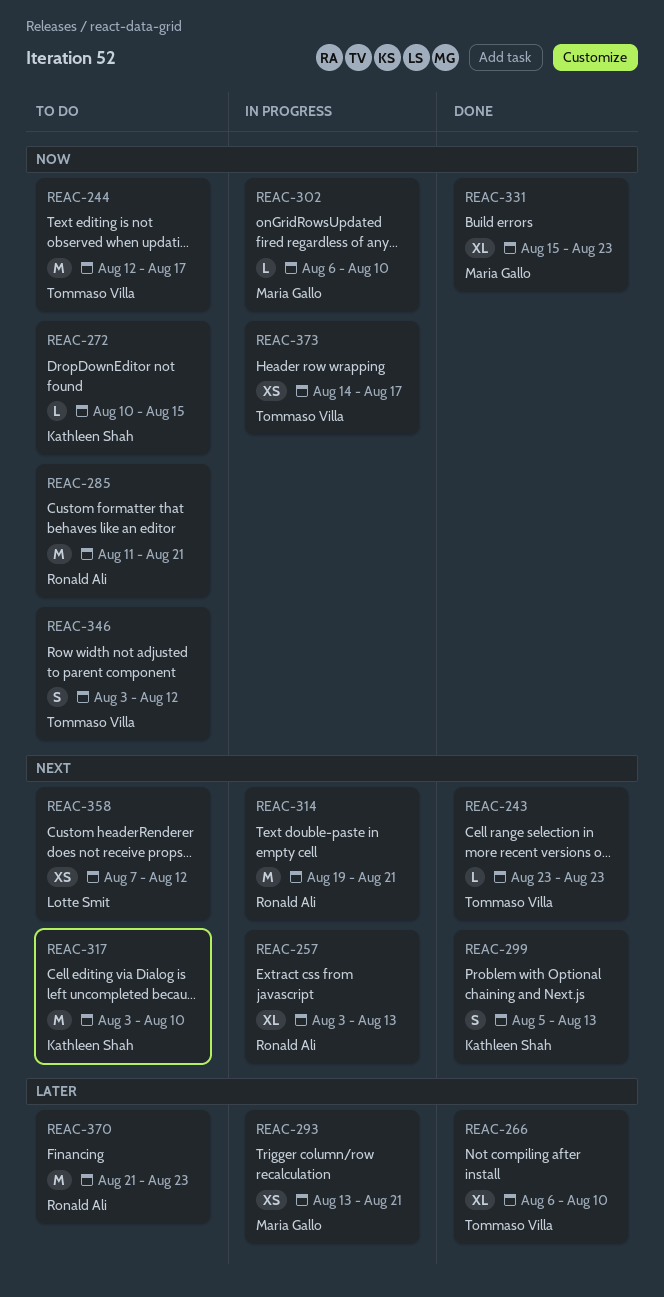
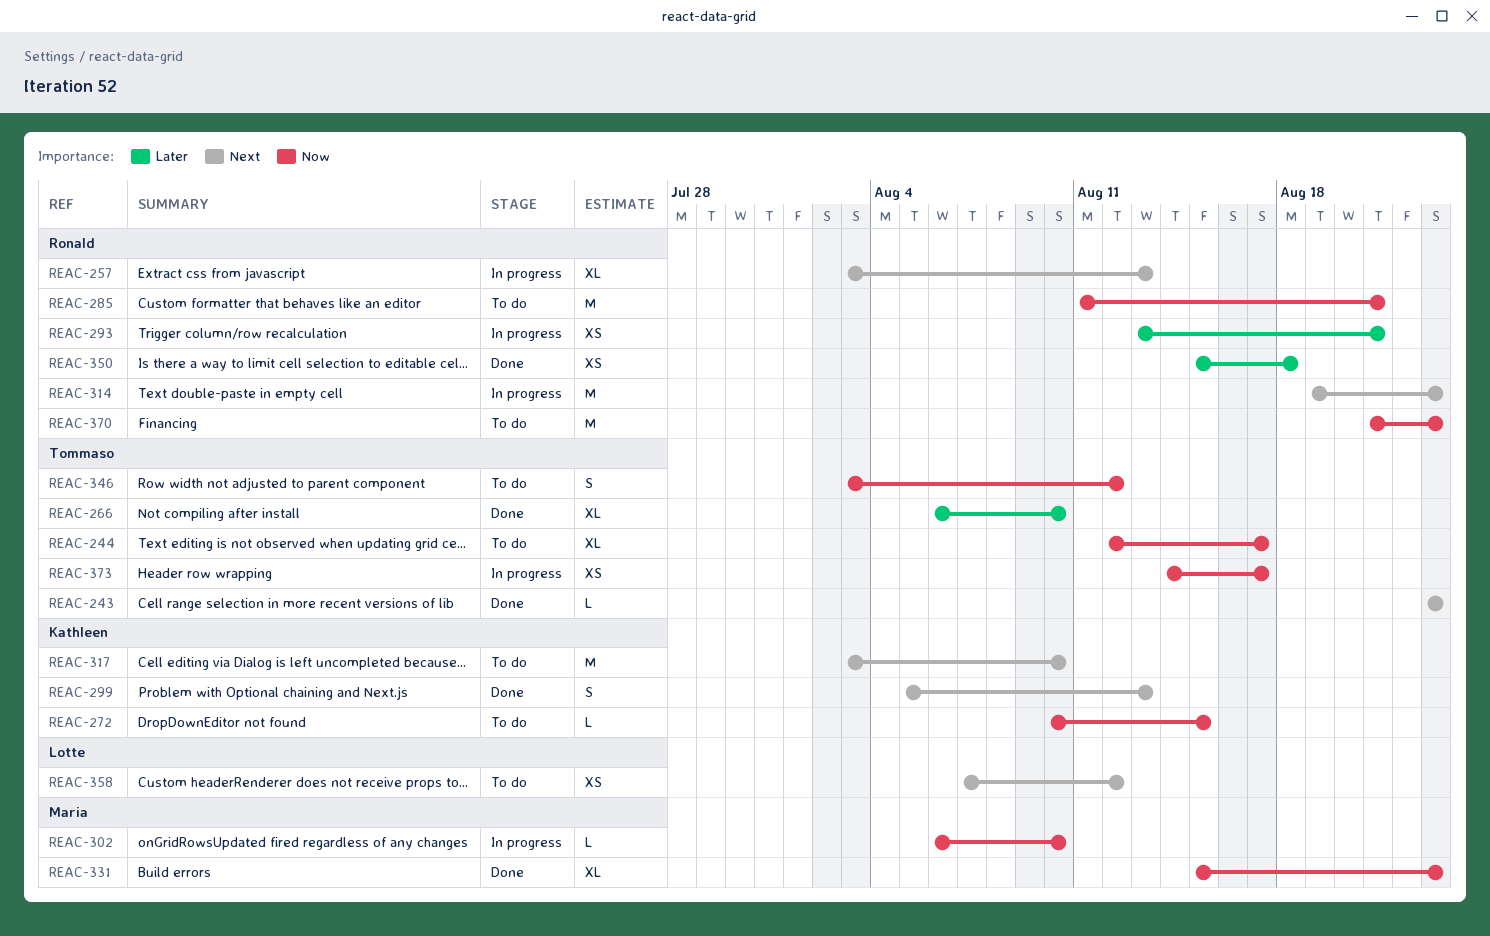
REAC-244, estimate: M -> XL
REAC-293, owner: Maria Gallo -> Ronald Ali
REAC-314, due: Aug 21 -> Aug 23
REAC-350: none -> present
REAC-370, priority: Later -> Now

